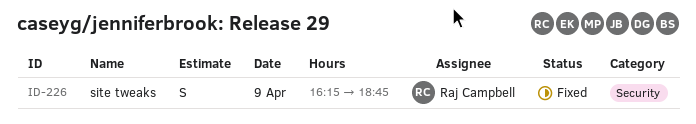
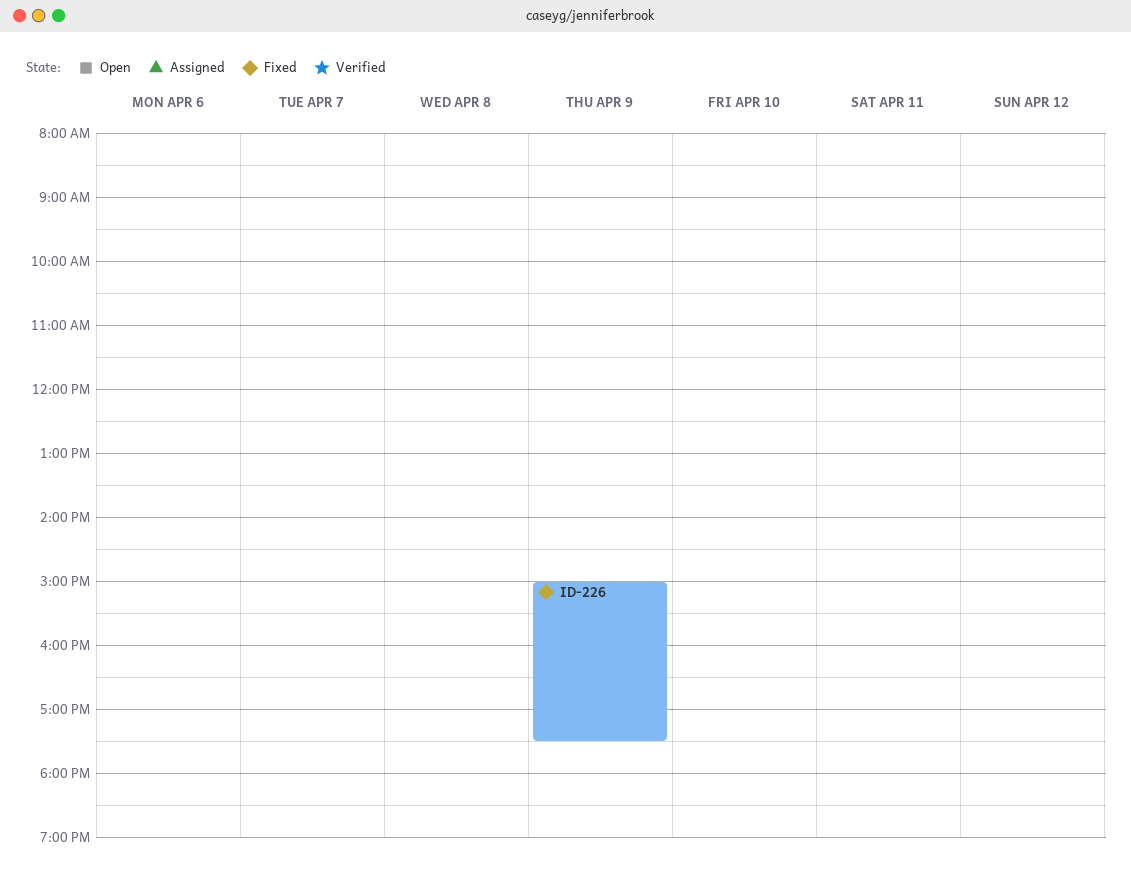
ID-226, begins: 16:15 -> 15:00
ID-226, ends: 18:45 -> 17:30

